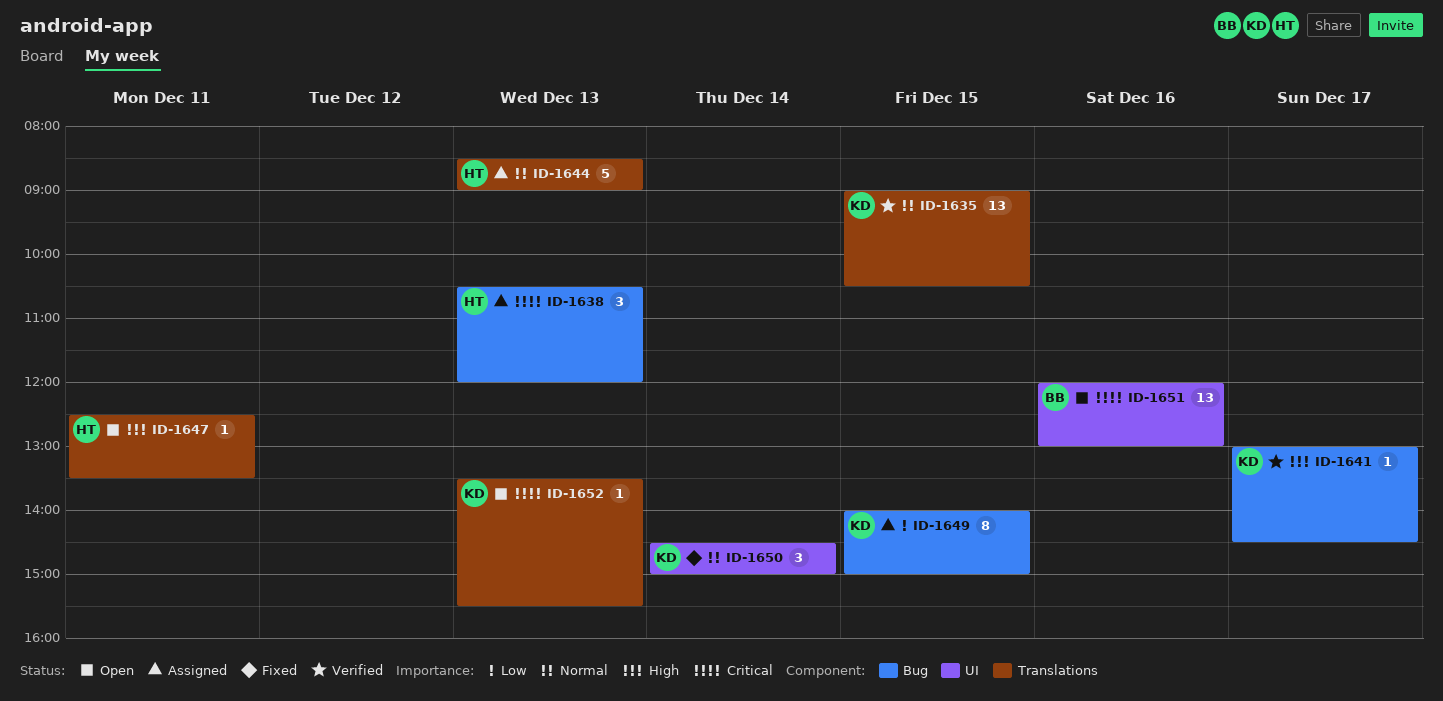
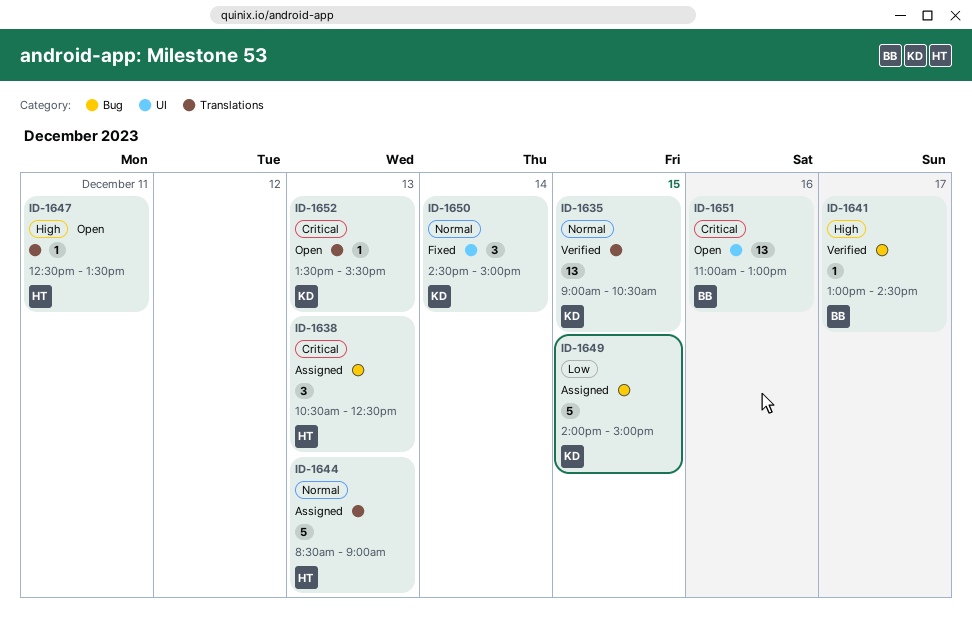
ID-1638, ends: 12:00 -> 12:30
ID-1641, owner: KD -> BB
ID-1649, estimate: 8 -> 5
ID-1651, begins: 12:00 -> 11:00

